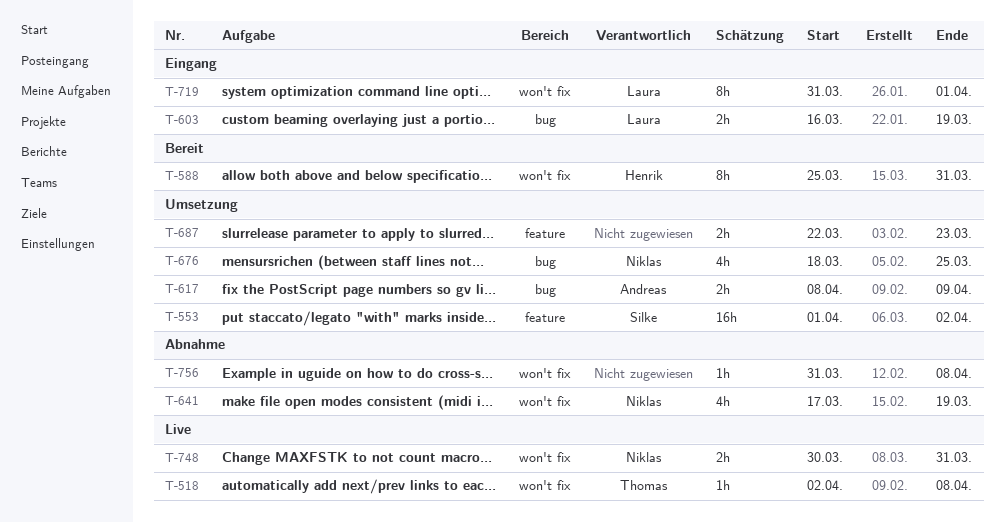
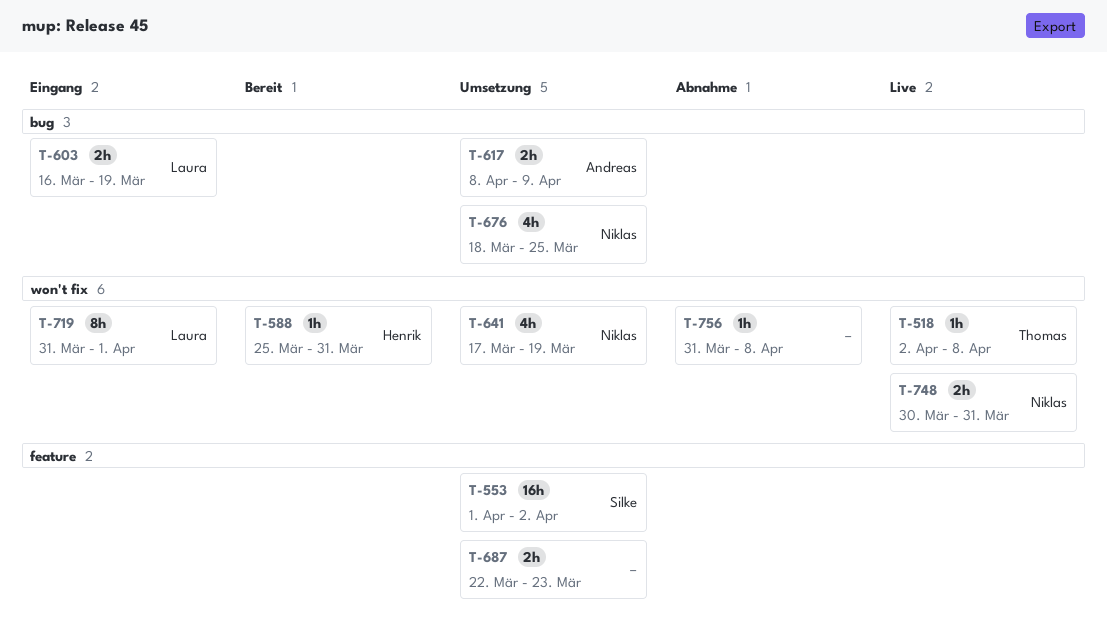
T-588, estimate: 8h -> 1h
T-641, status: Abnahme -> Umsetzung

